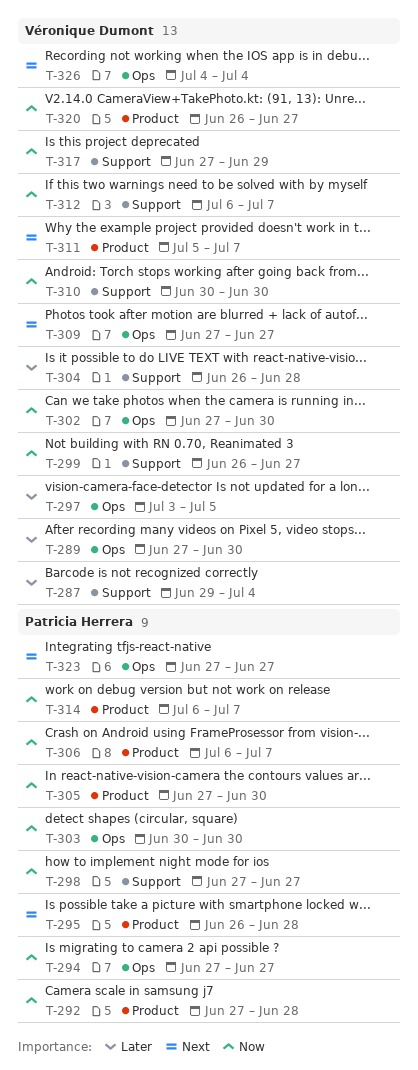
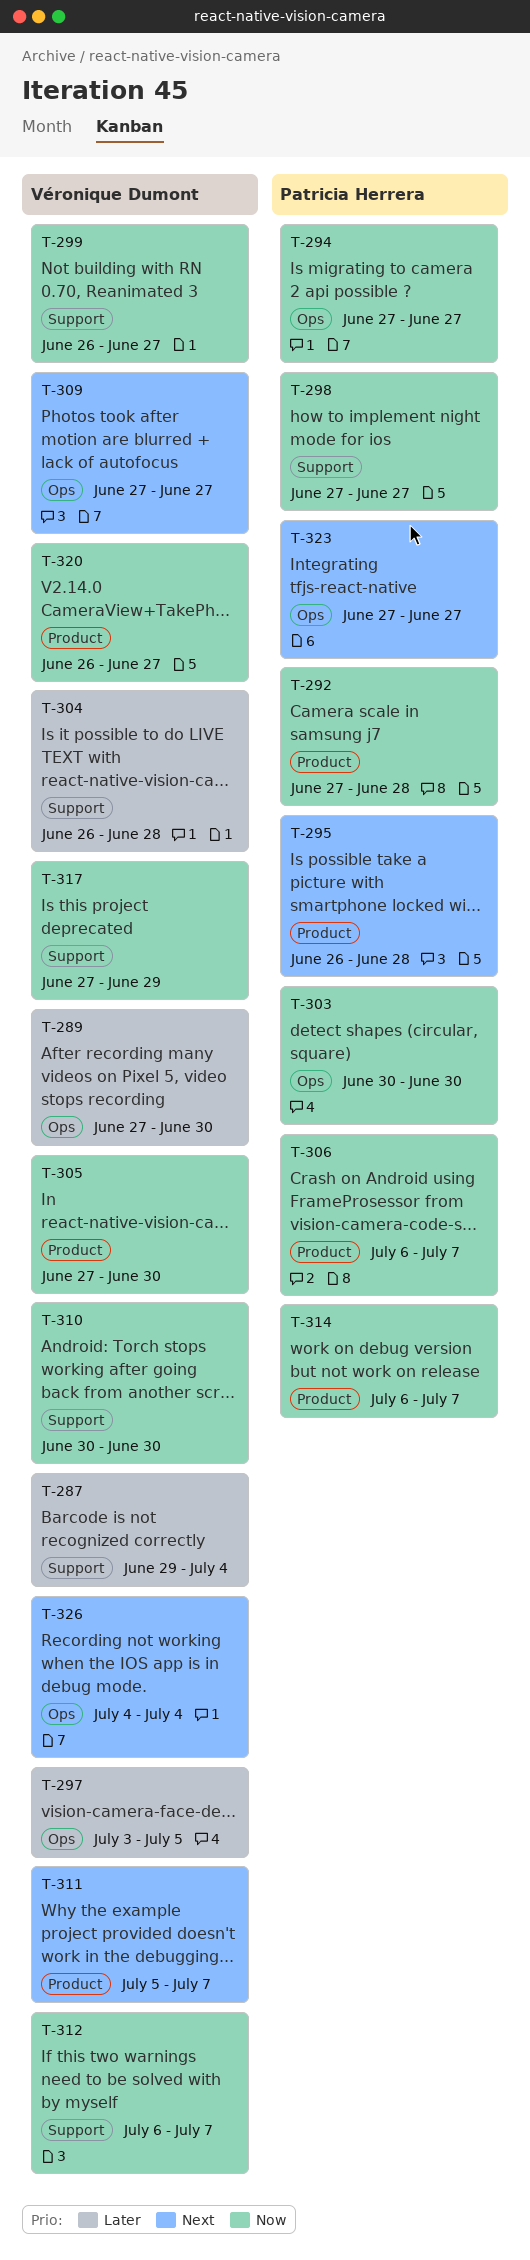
T-302: present -> none
T-305, owner: Patricia Herrera -> Véronique Dumont

